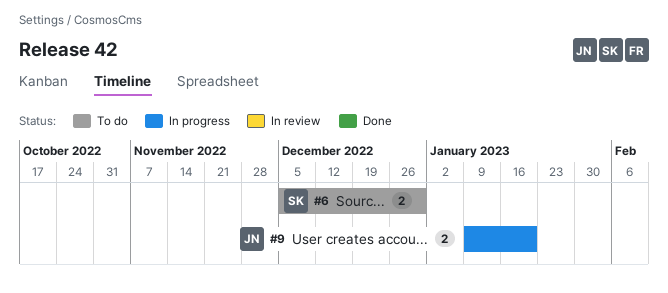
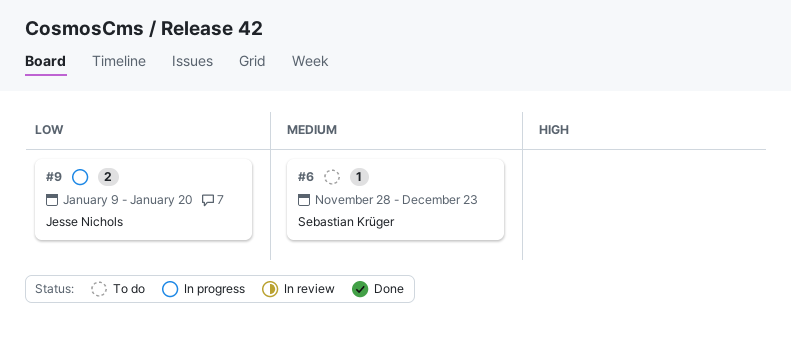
#6, estimate: 2 -> 1
#6, start: Dec 5 -> Nov 28
#6, due: Dec 30 -> Dec 23

